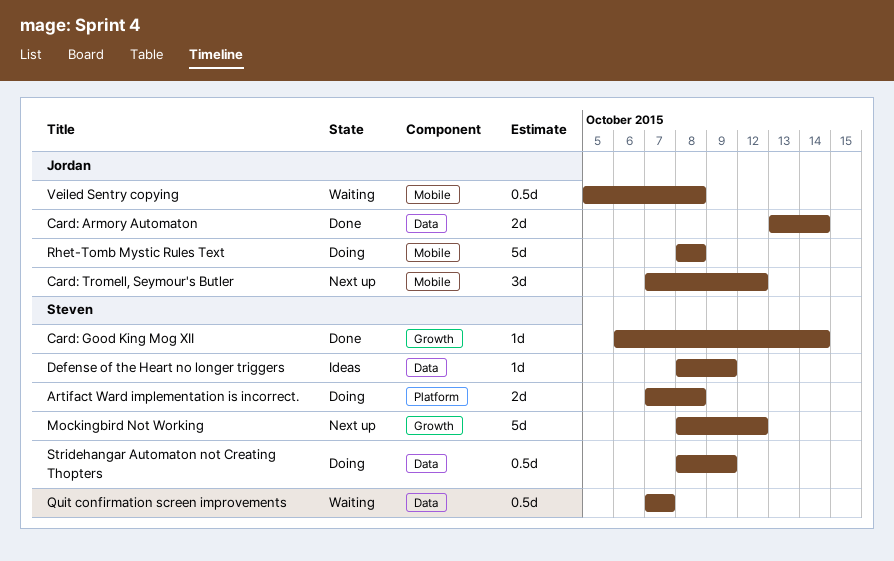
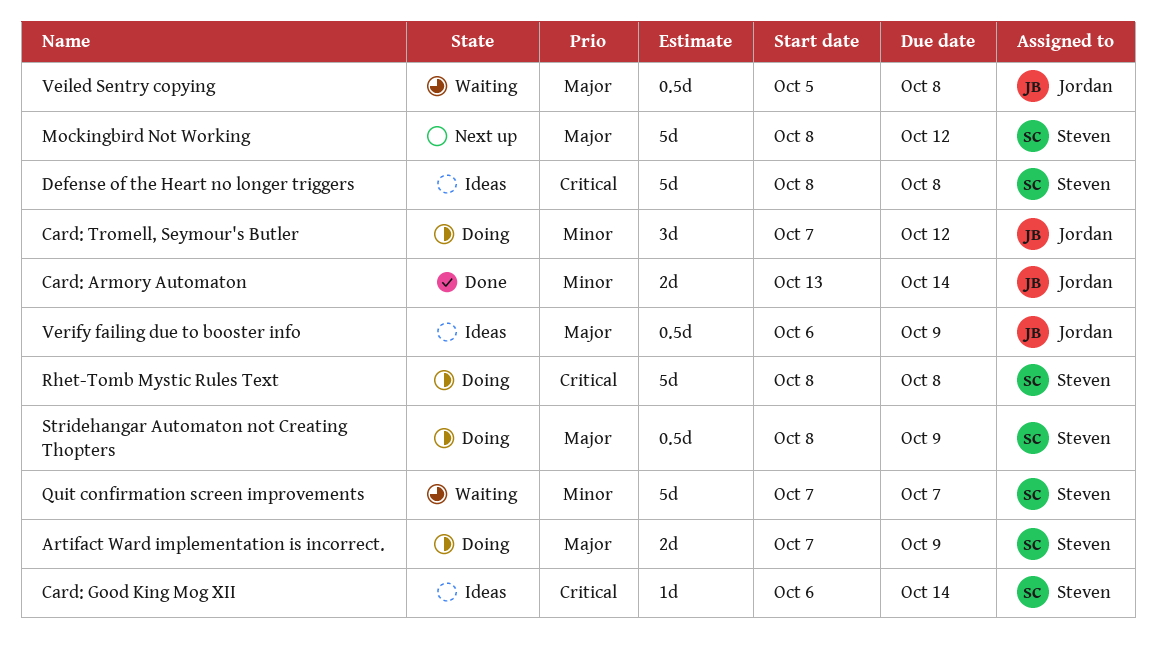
Artifact Ward implementation is incorrect., due: Oct 8 -> Oct 9
Card: Good King Mog XII, status: Done -> Ideas
Card: Tromell, Seymour's Butler, status: Next up -> Doing
Defense of the Heart no longer triggers, estimate: 1d -> 5d
Defense of the Heart no longer triggers, due: Oct 9 -> Oct 8
Quit confirmation screen improvements, estimate: 0.5d -> 5d
Rhet-Tomb Mystic Rules Text, owner: Jordan -> Steven
Verify failing due to booster info: none -> present

